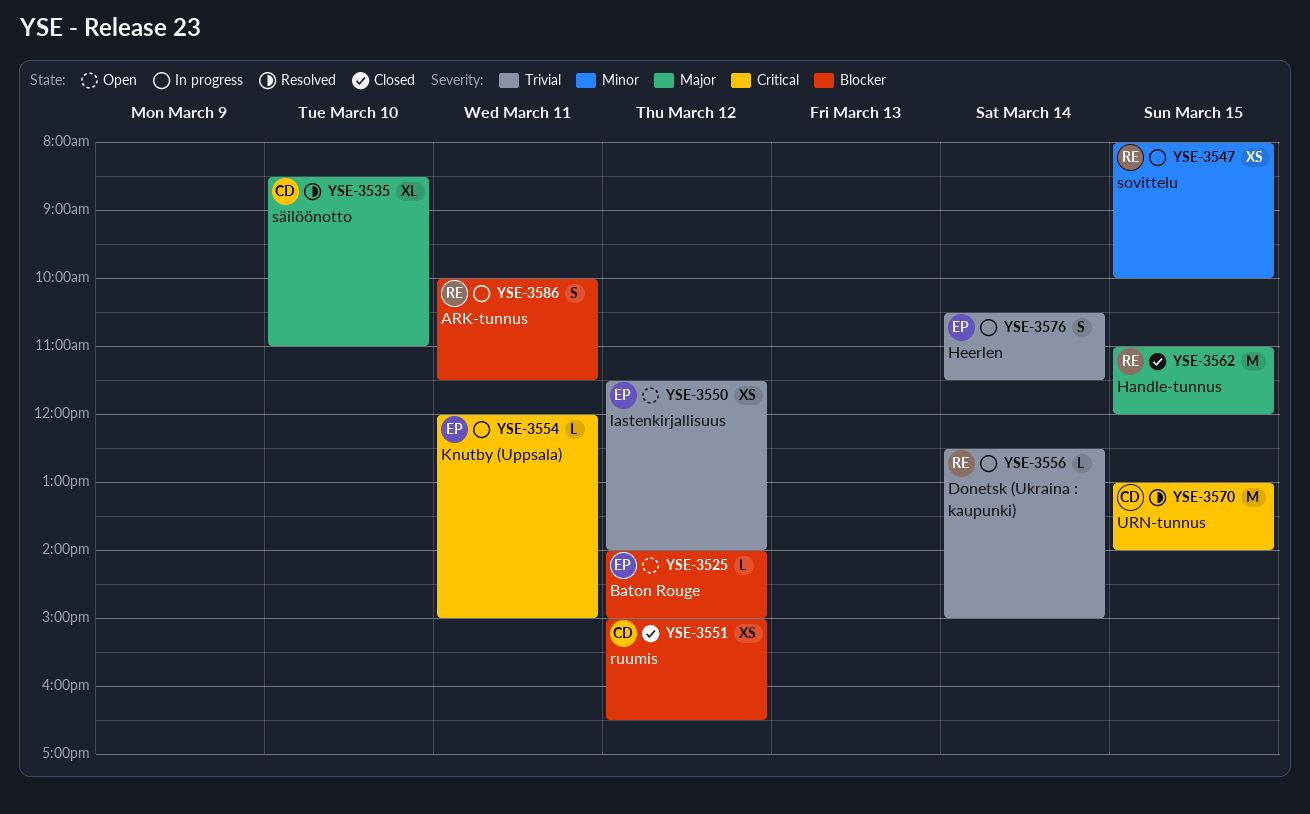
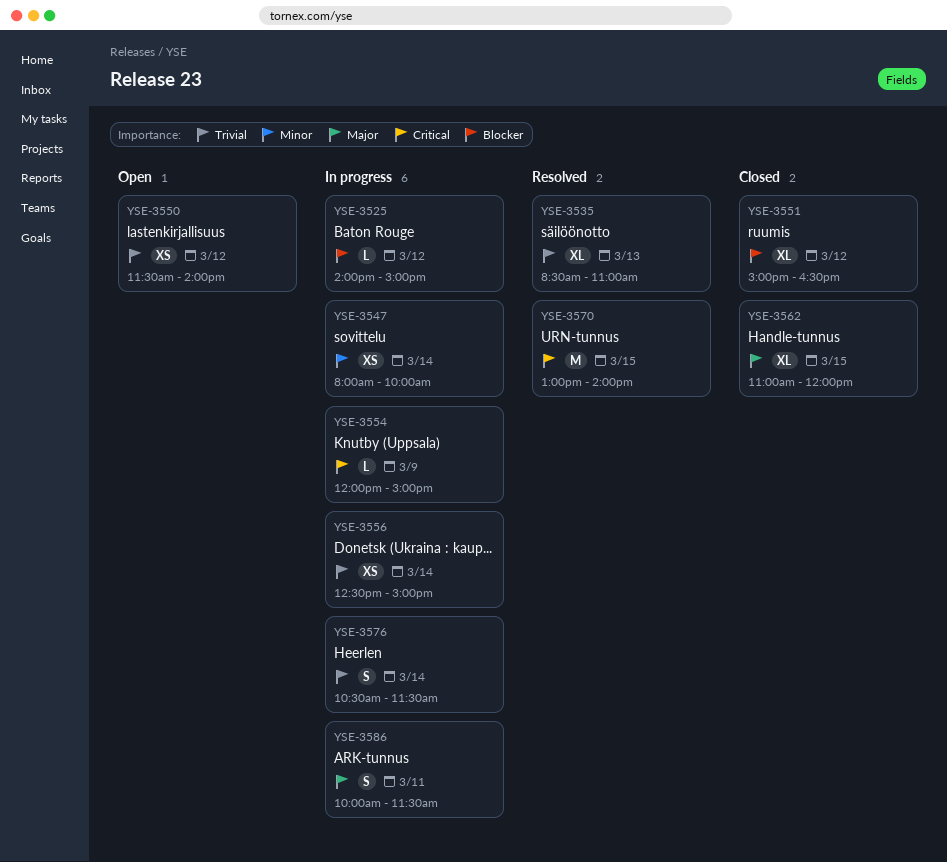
YSE-3525, status: Open -> In progress
YSE-3535, priority: Major -> Trivial
YSE-3535, day: Mar 10 -> Mar 13
YSE-3547, day: Mar 15 -> Mar 14
YSE-3551, estimate: XS -> XL
YSE-3554, day: Mar 11 -> Mar 9
YSE-3556, estimate: L -> XS
YSE-3562, estimate: M -> XL
YSE-3586, priority: Blocker -> Major

